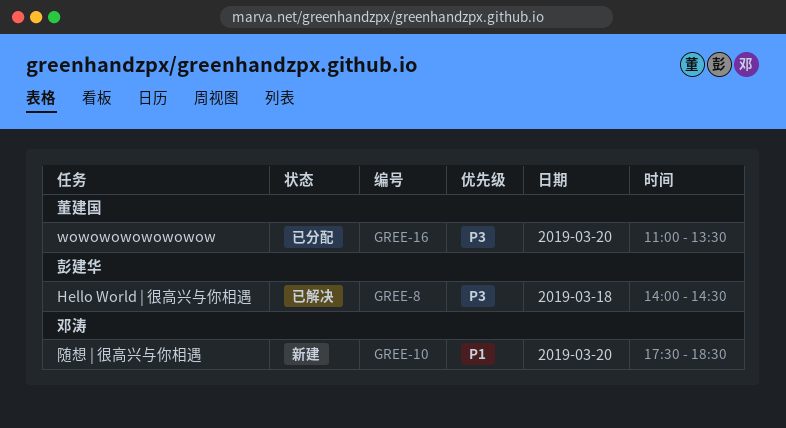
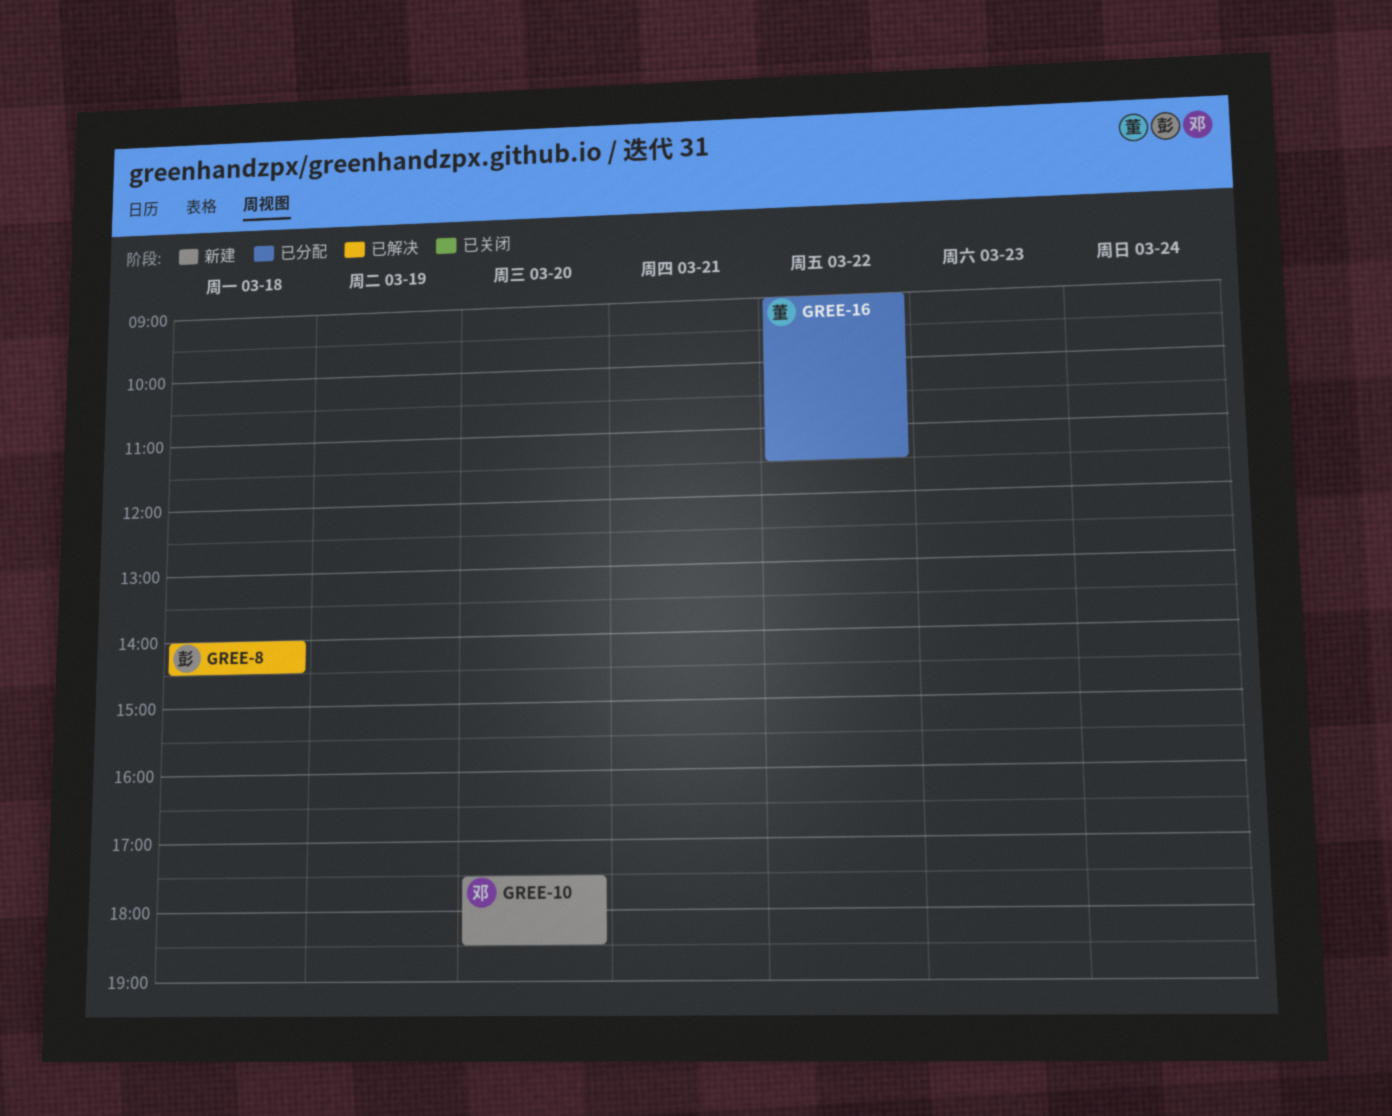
GREE-16, day: Mar 20 -> Mar 22
GREE-16, begins: 11:00 -> 09:00
GREE-16, ends: 13:30 -> 11:30

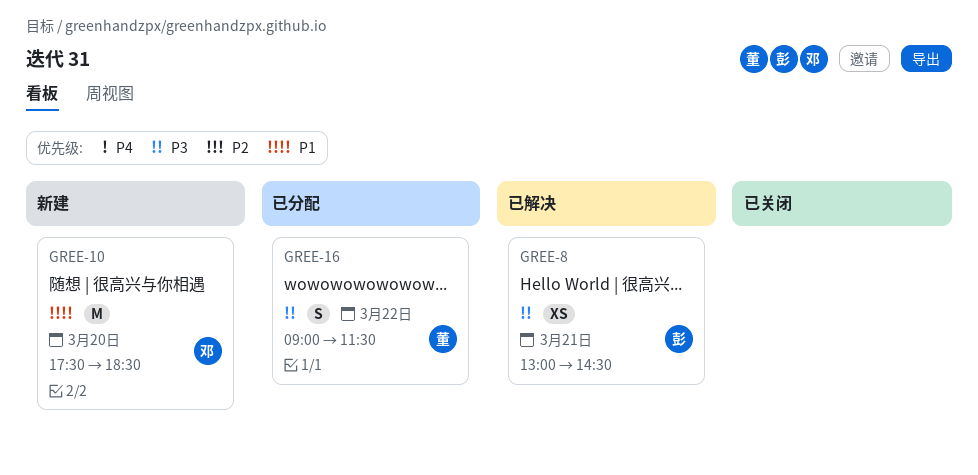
GREE-8, day: Mar 18 -> Mar 21
GREE-8, begins: 14:00 -> 13:00

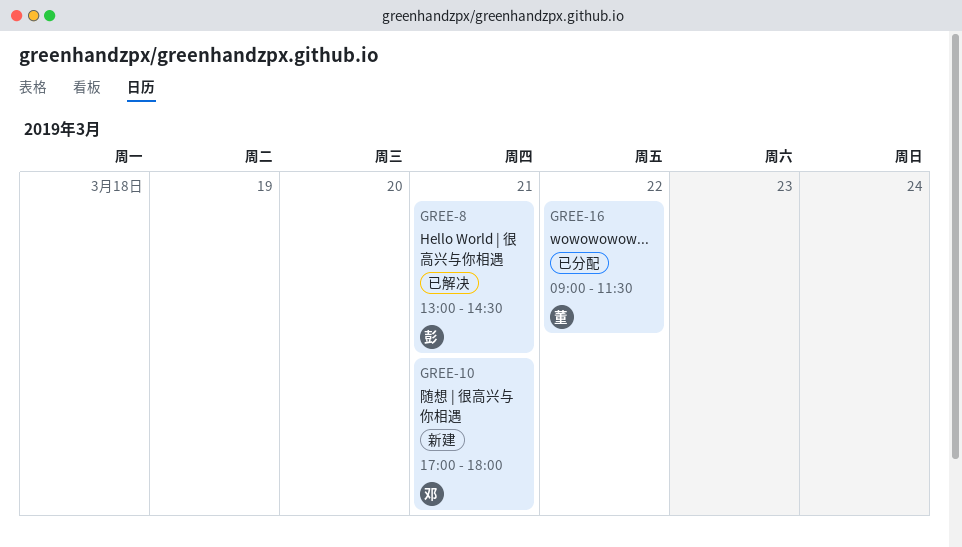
GREE-10, day: Mar 20 -> Mar 21
GREE-10, begins: 17:30 -> 17:00
GREE-10, ends: 18:30 -> 18:00

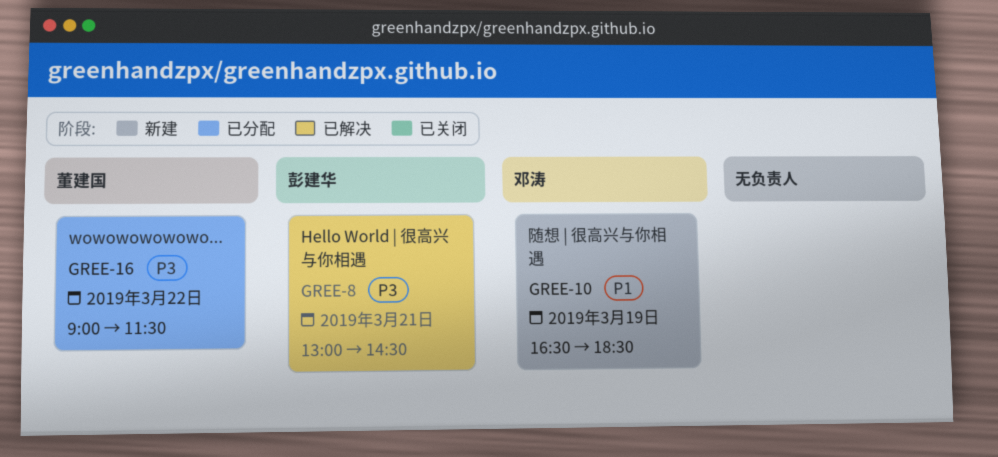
GREE-10, day: Mar 21 -> Mar 19
GREE-10, begins: 17:00 -> 16:30
GREE-10, ends: 18:00 -> 18:30

